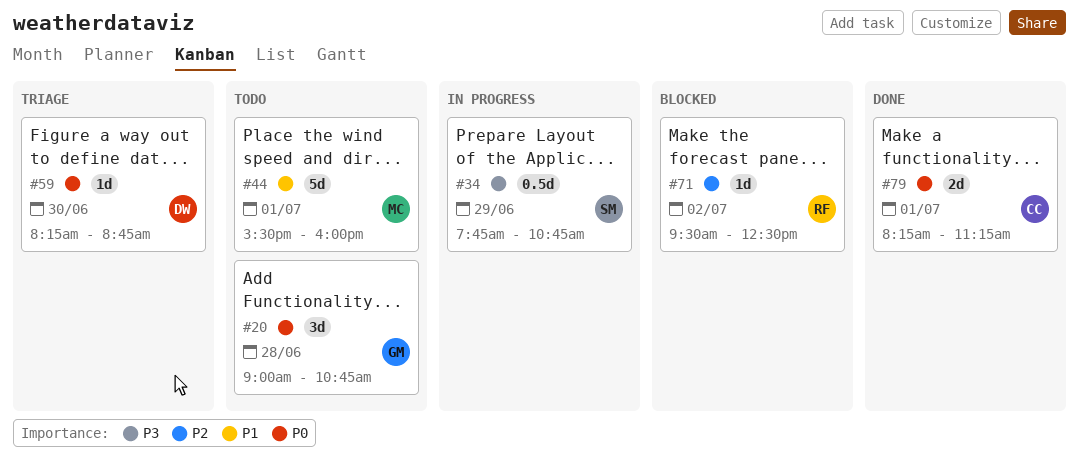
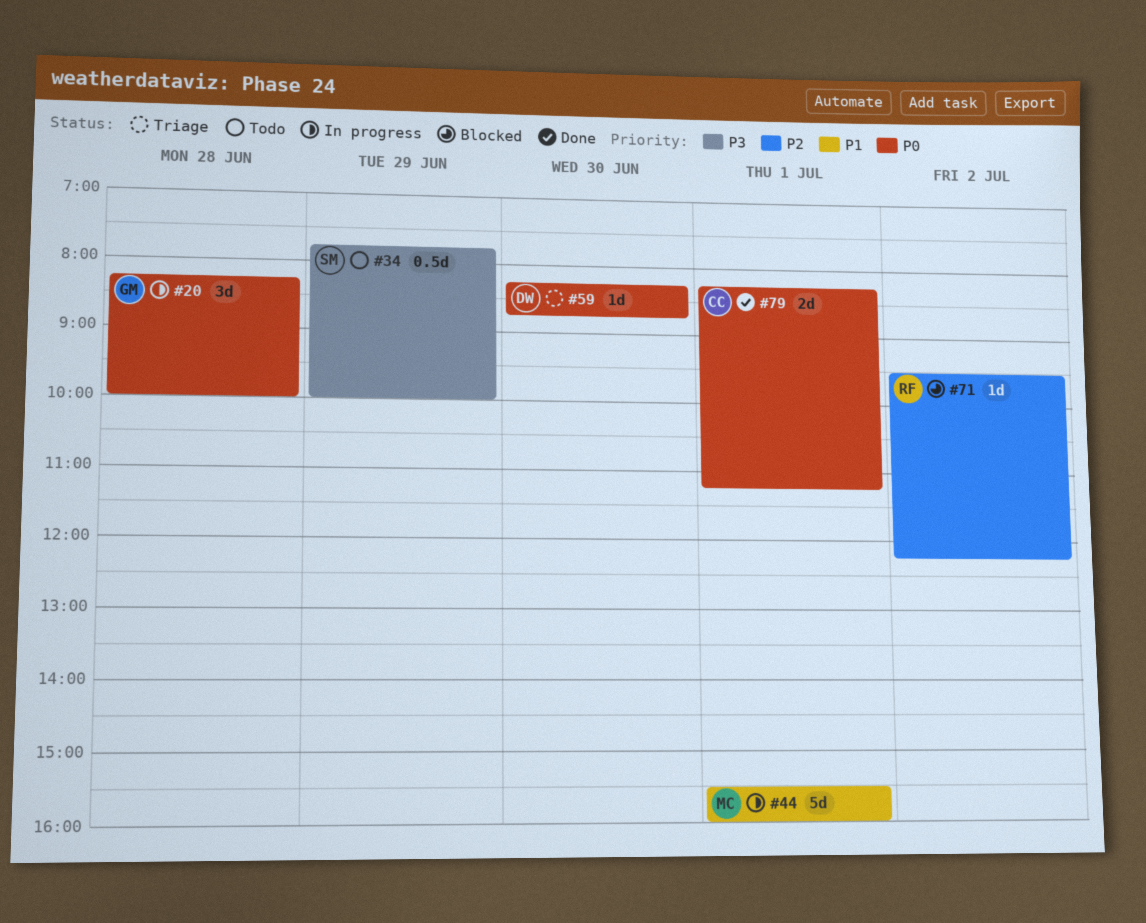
#20, status: Todo -> In progress
#20, begins: 09:00 -> 08:15
#20, ends: 10:45 -> 10:00
#34, status: In progress -> Todo
#34, ends: 10:45 -> 10:00
#44, status: Todo -> In progress
#71, ends: 12:30 -> 12:15

